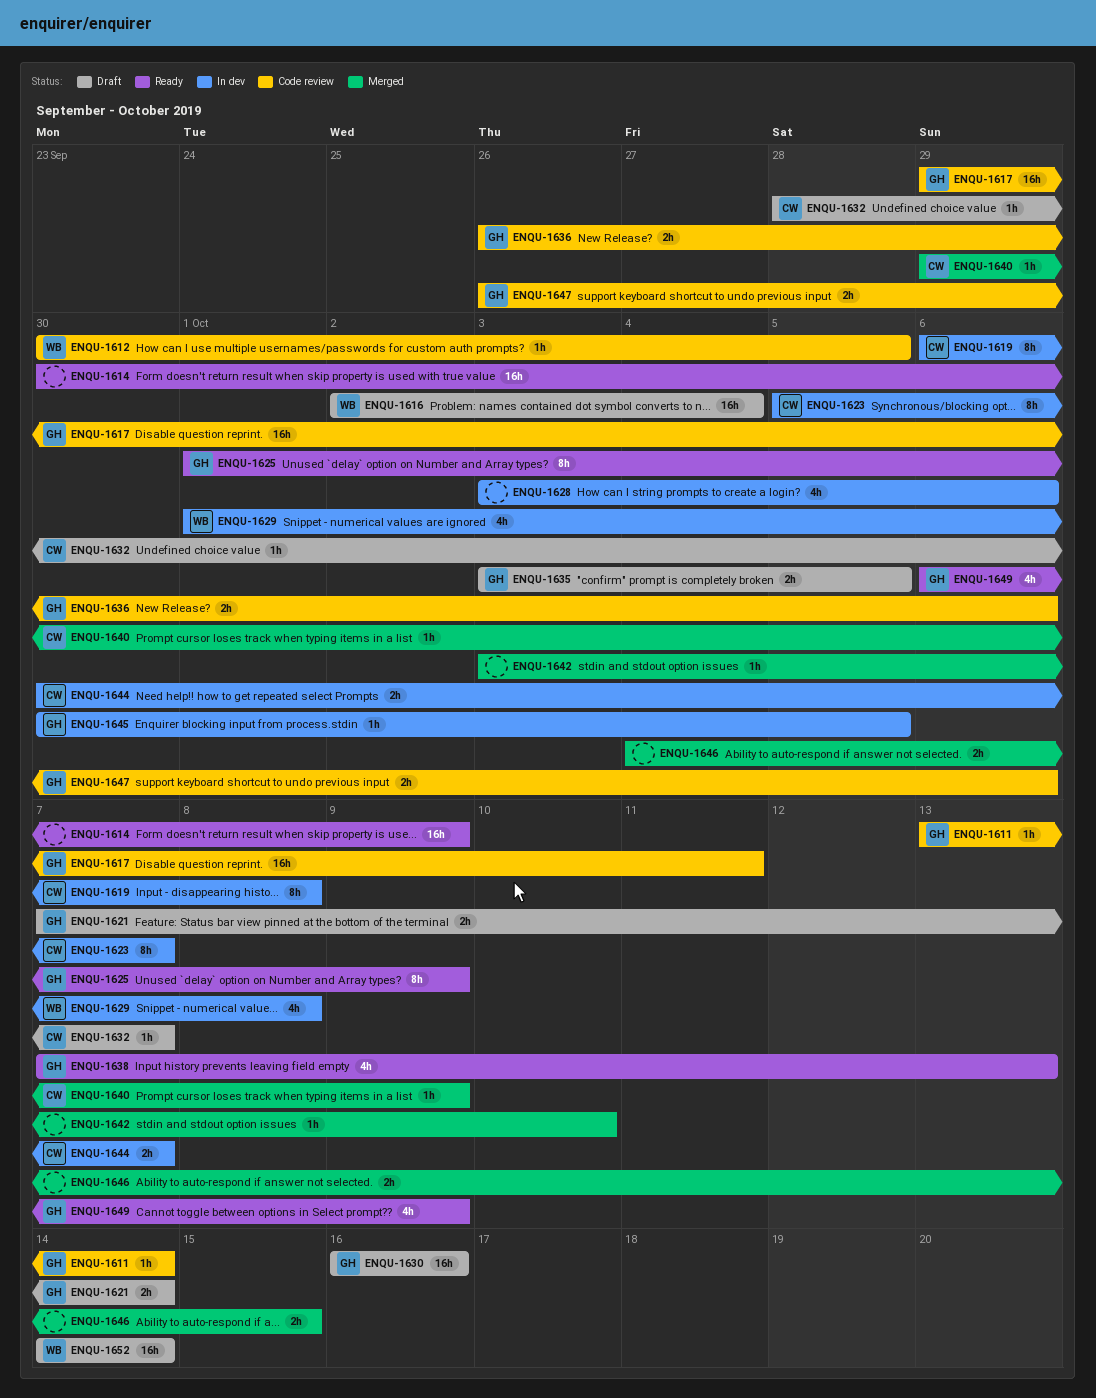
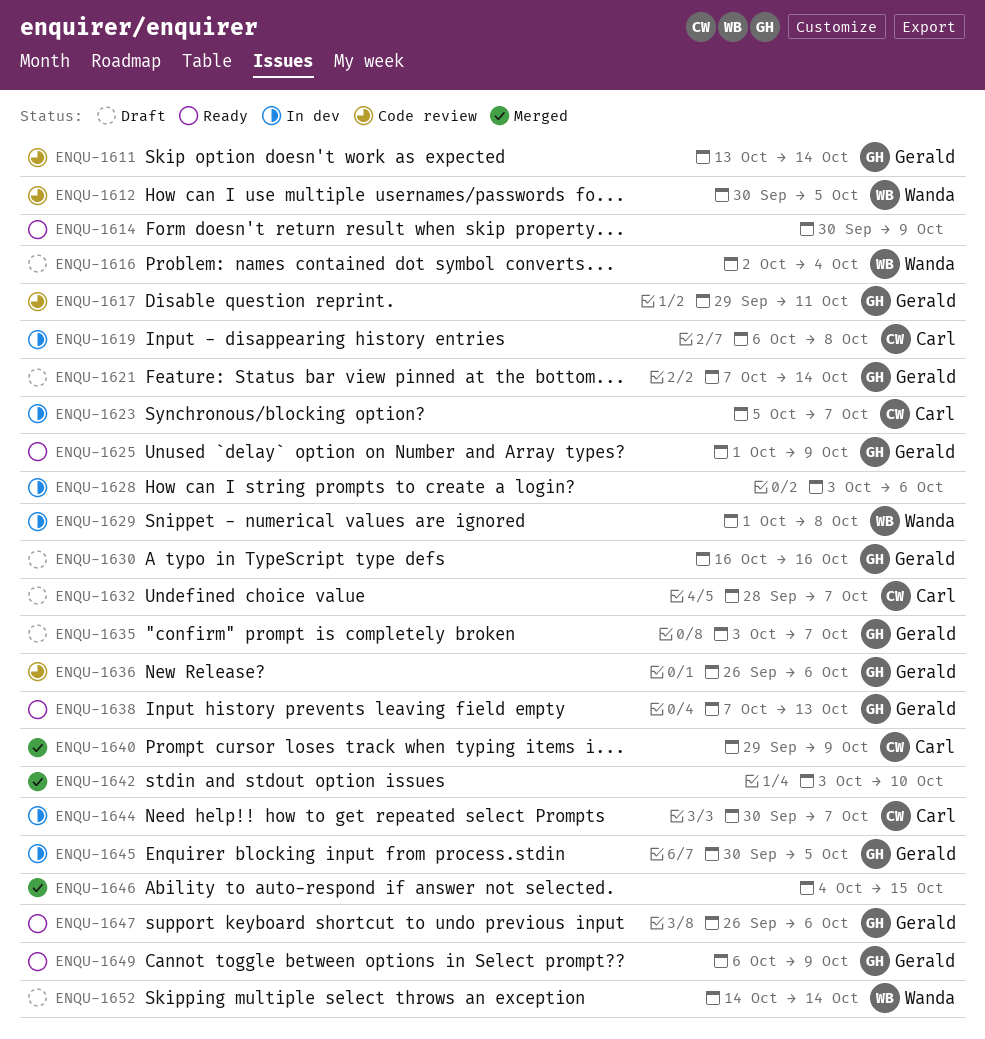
ENQU-1635, due: Oct 5 -> Oct 7
ENQU-1647, status: Code review -> Ready

